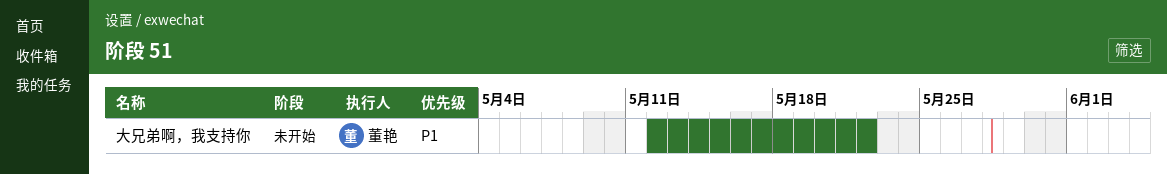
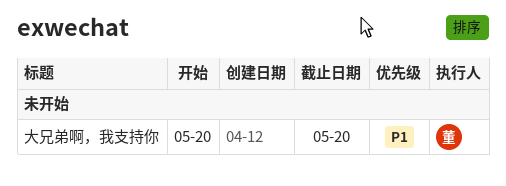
大兄弟啊，我支持你, start: May 12 -> May 20
大兄弟啊，我支持你, due: May 22 -> May 20

